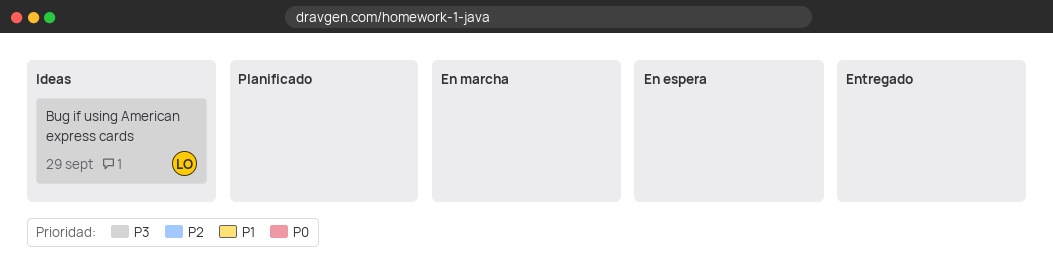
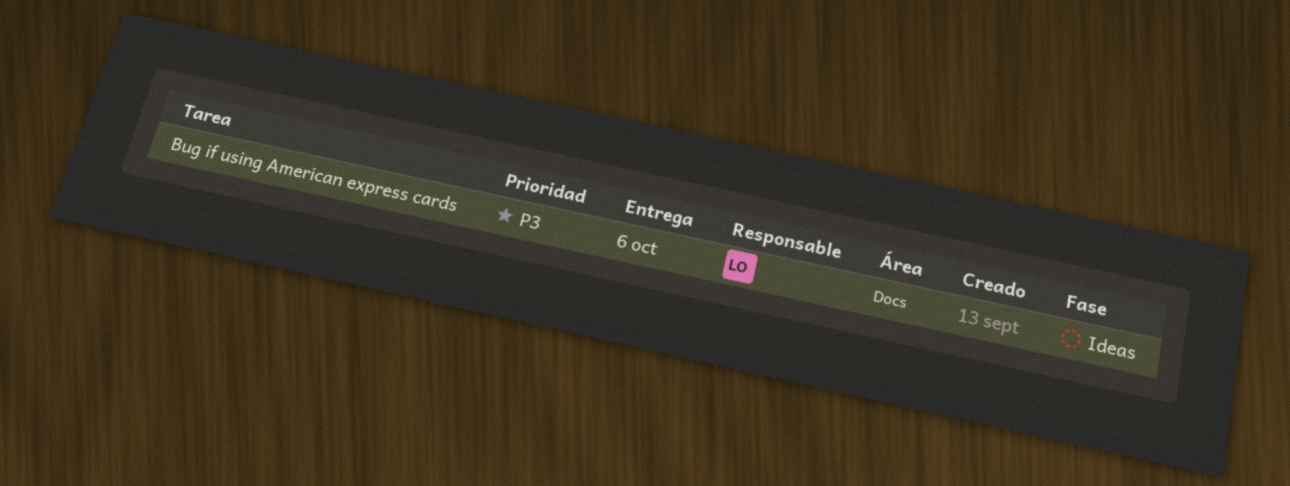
Bug if using American express cards, due: Sep 29 -> Oct 6

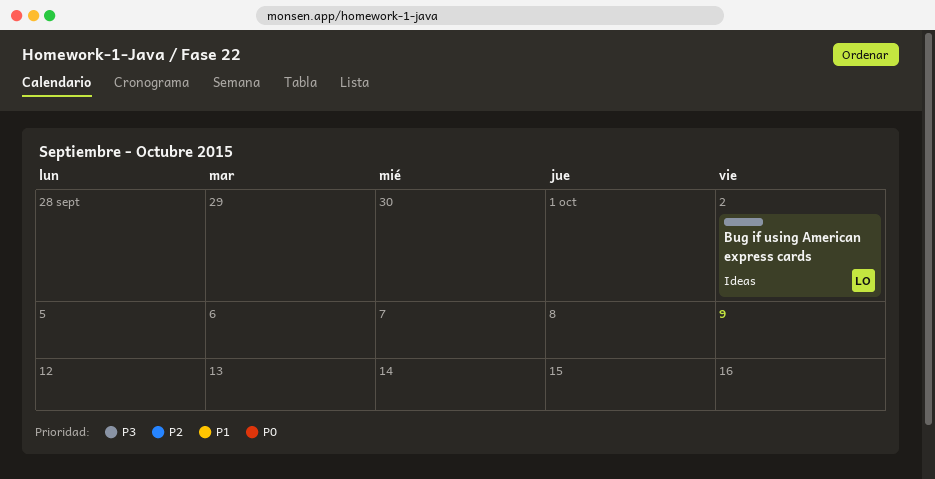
Bug if using American express cards, due: Oct 6 -> Oct 2

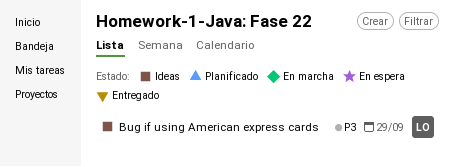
Bug if using American express cards, due: Oct 2 -> Sep 29

